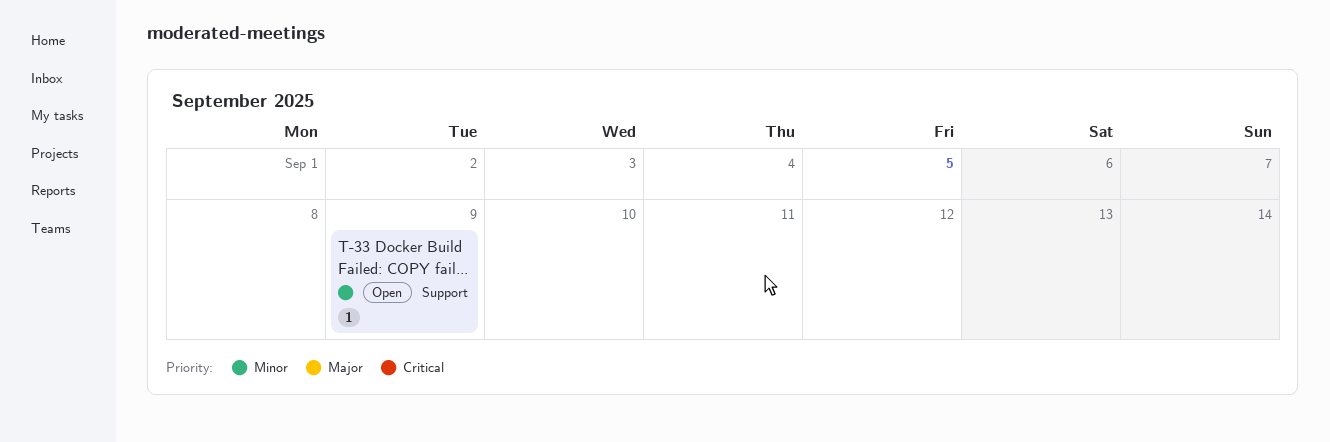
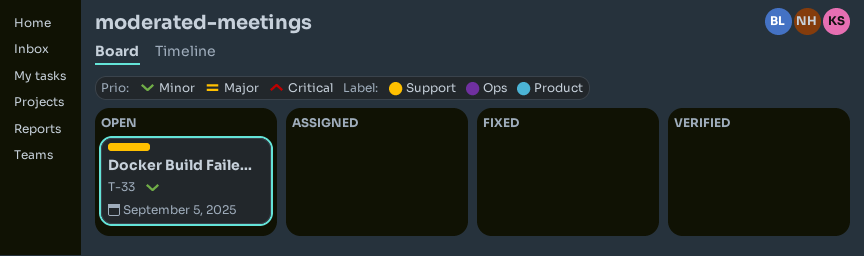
T-33, due: Sep 9 -> Sep 5

